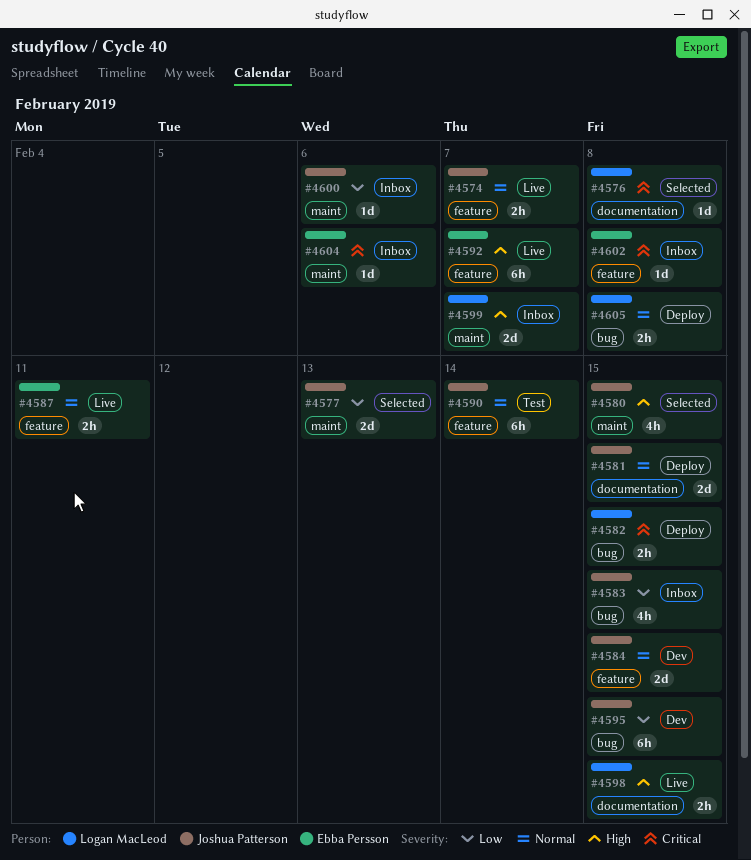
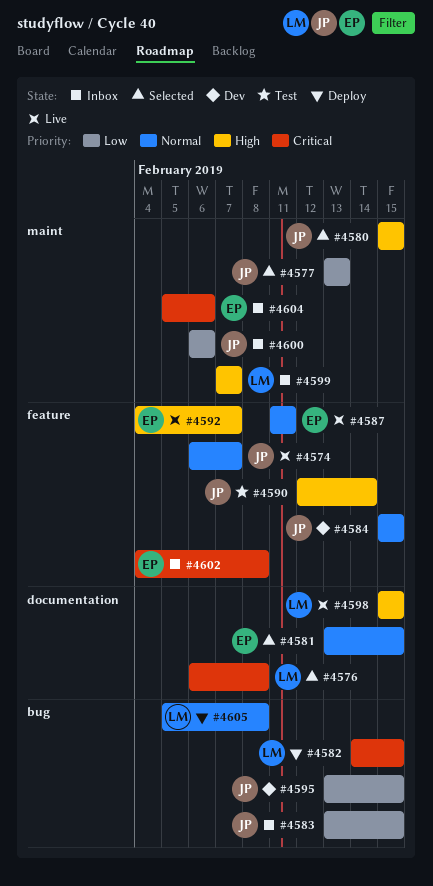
#4581, status: Deploy -> Selected
#4581, owner: Joshua Patterson -> Ebba Persson
#4590, priority: Normal -> High

